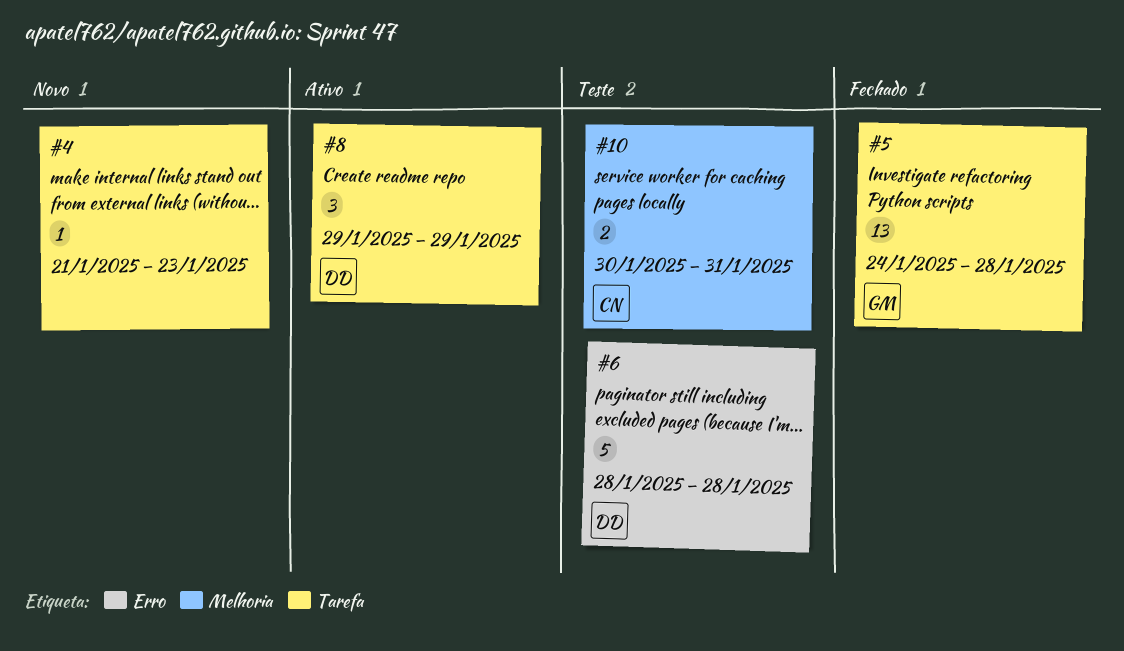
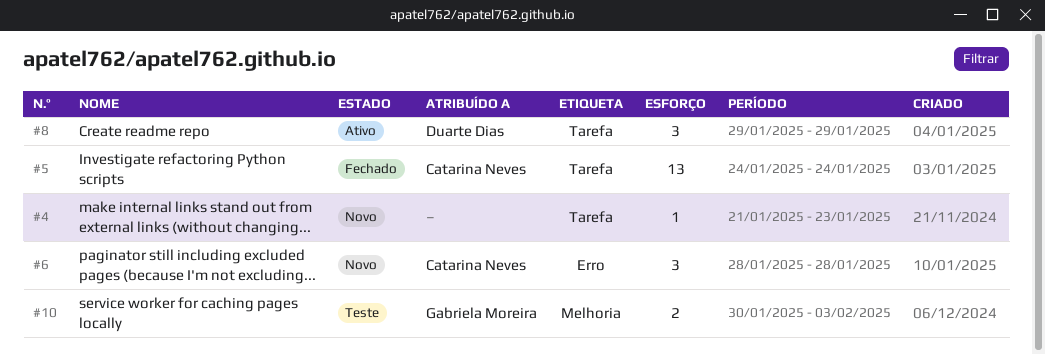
#5, owner: Gabriela Moreira -> Catarina Neves
#5, due: Jan 28 -> Jan 24
#6, status: Teste -> Novo
#6, owner: Duarte Dias -> Catarina Neves
#6, estimate: 5 -> 3
#10, owner: Catarina Neves -> Gabriela Moreira
#10, due: Jan 31 -> Feb 3

